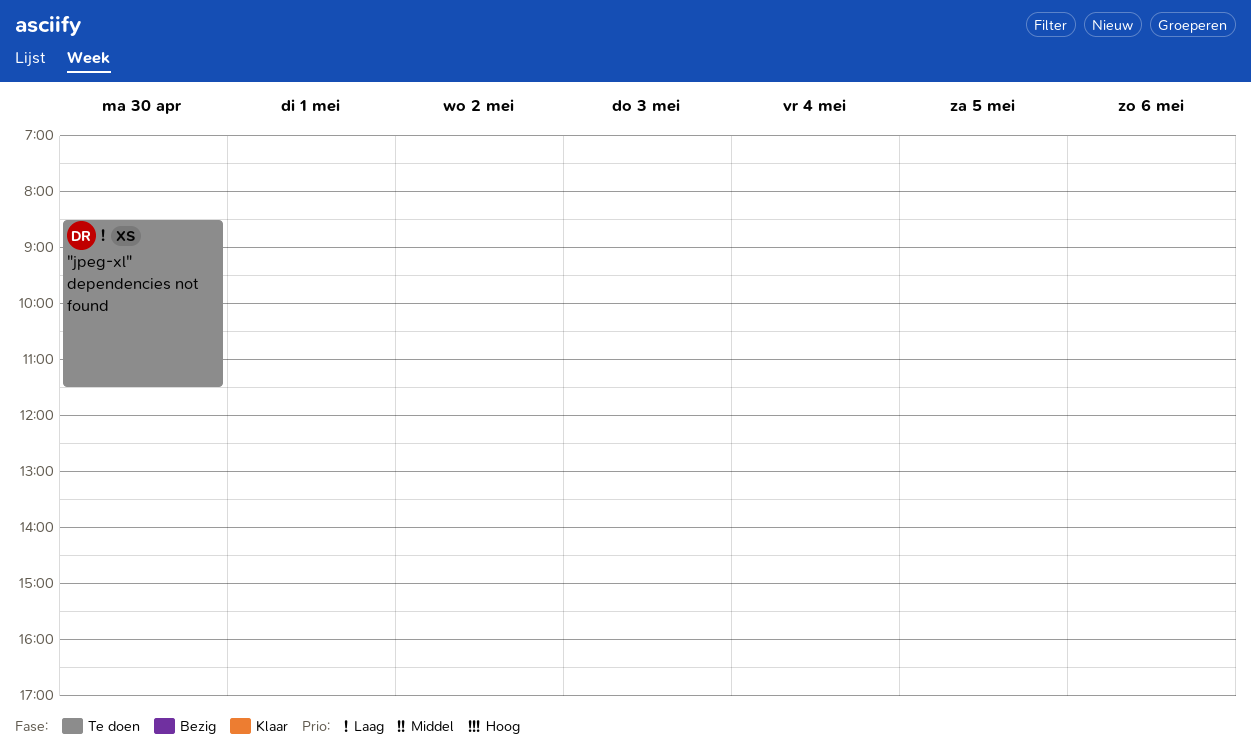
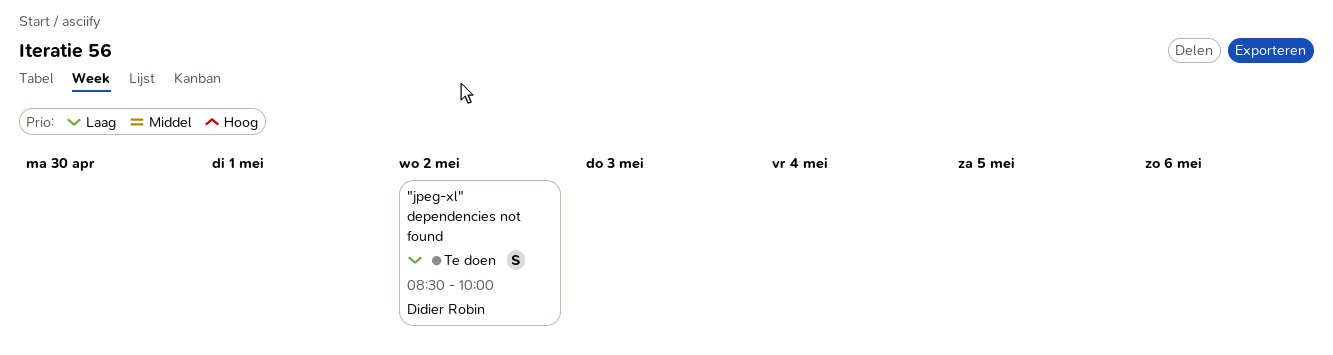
"jpeg-xl" dependencies not found, estimate: XS -> S
"jpeg-xl" dependencies not found, day: Apr 30 -> May 2
"jpeg-xl" dependencies not found, ends: 11:30 -> 10:00

